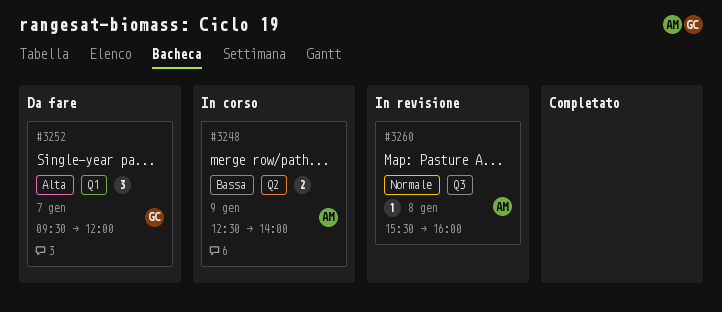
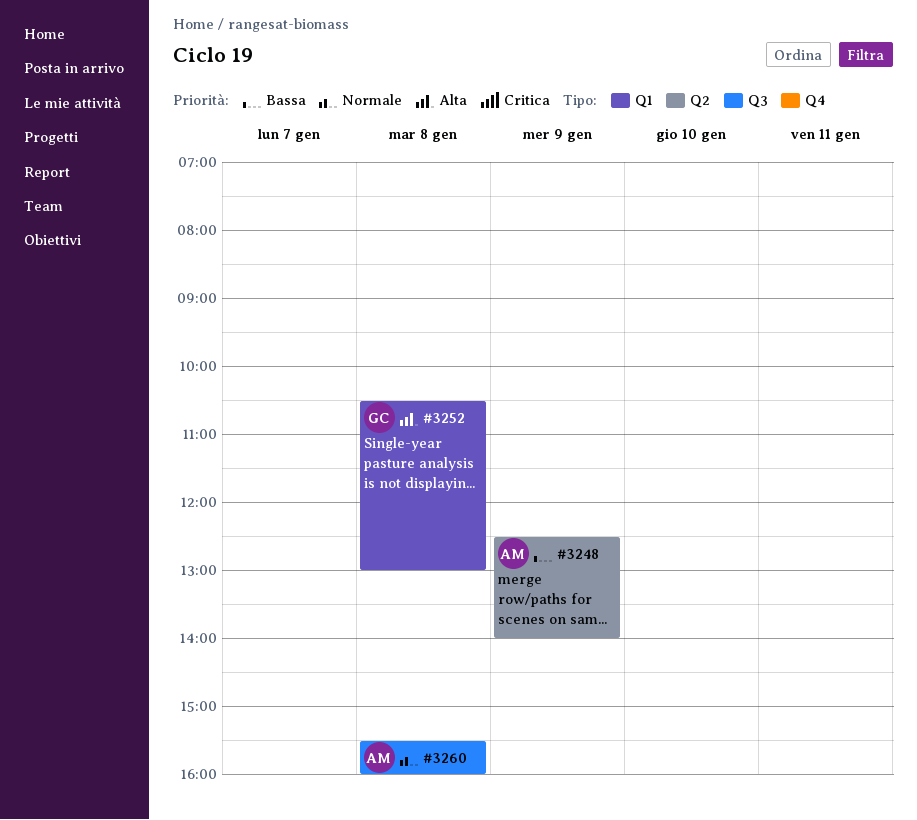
#3252, day: Jan 7 -> Jan 8
#3252, begins: 09:30 -> 10:30
#3252, ends: 12:00 -> 13:00

